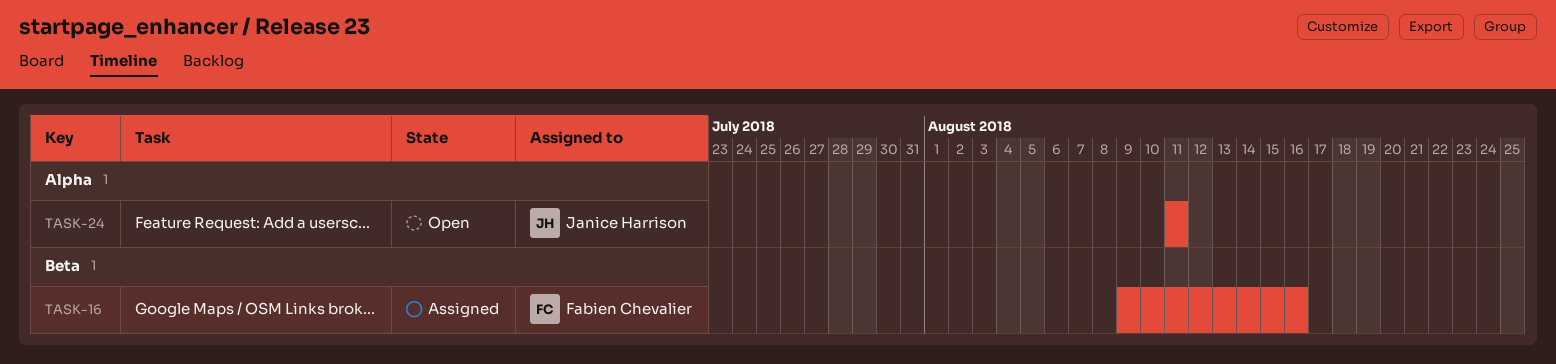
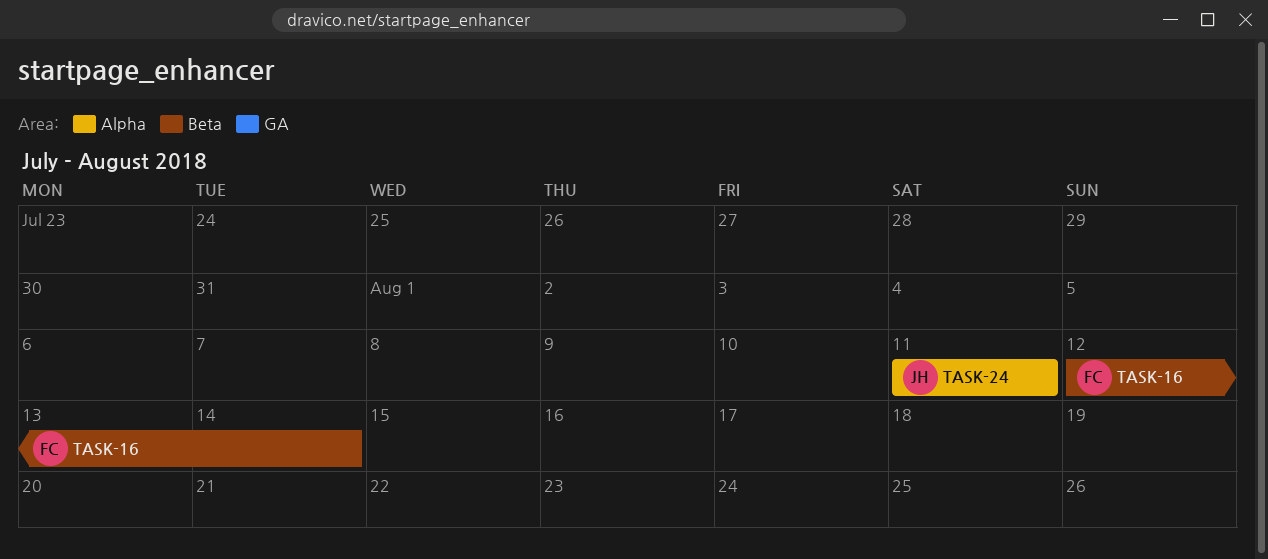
TASK-16, start: Aug 9 -> Aug 12
TASK-16, due: Aug 16 -> Aug 14

